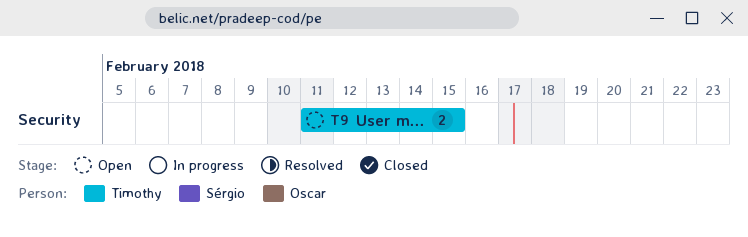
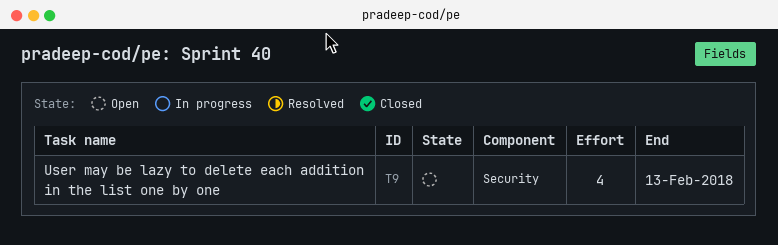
T9, estimate: 2 -> 4
T9, due: Feb 15 -> Feb 13

